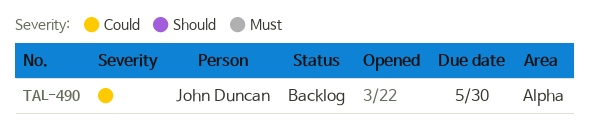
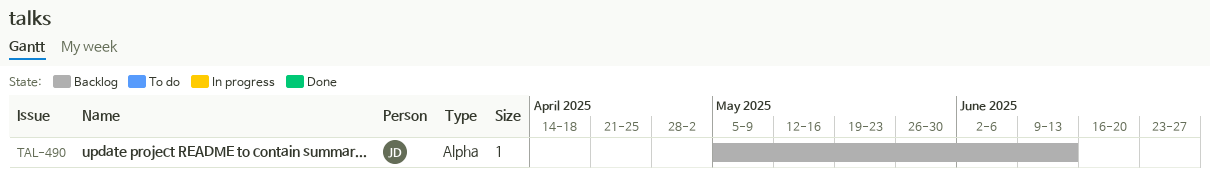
TAL-490, due: May 30 -> Jun 13

